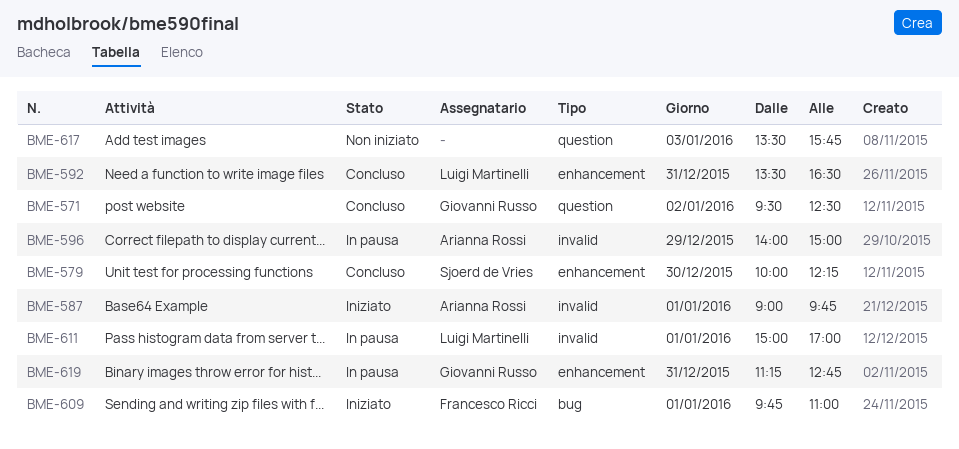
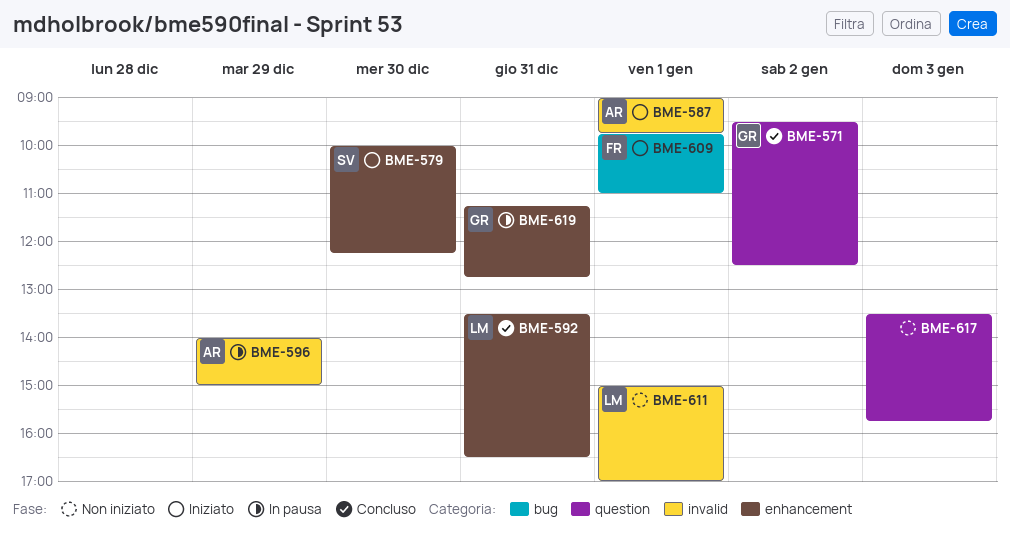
BME-579, status: Concluso -> Iniziato
BME-611, status: In pausa -> Non iniziato

